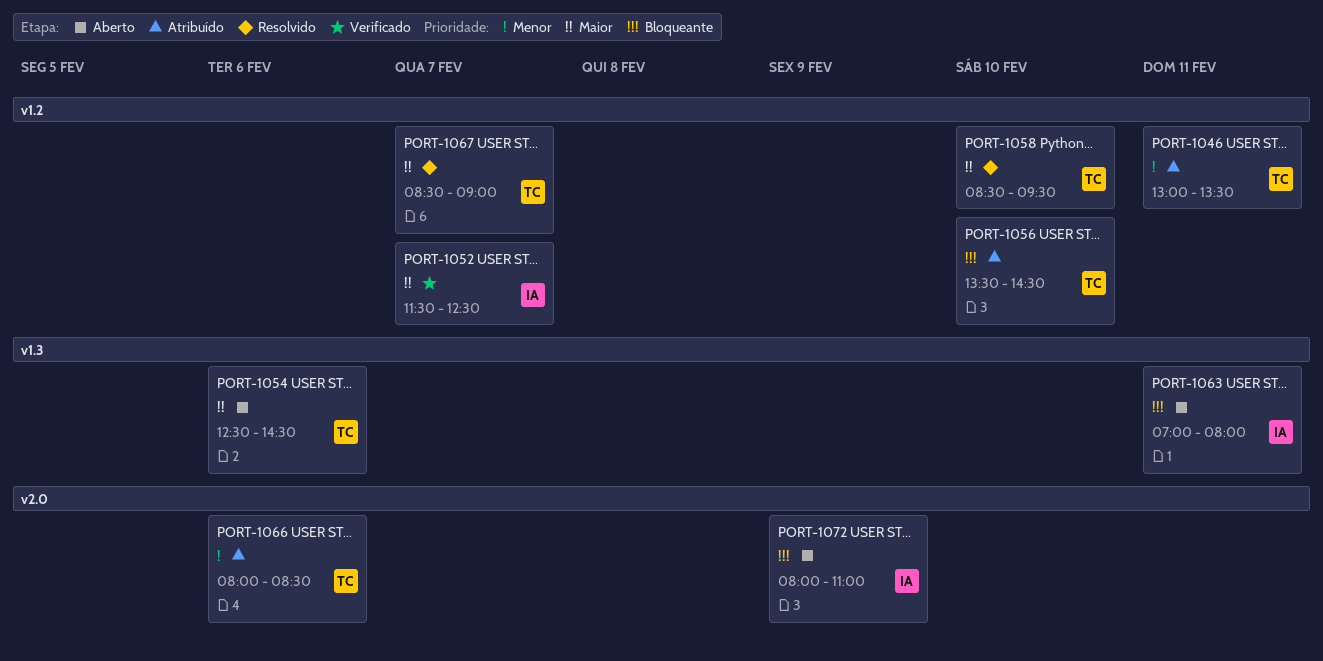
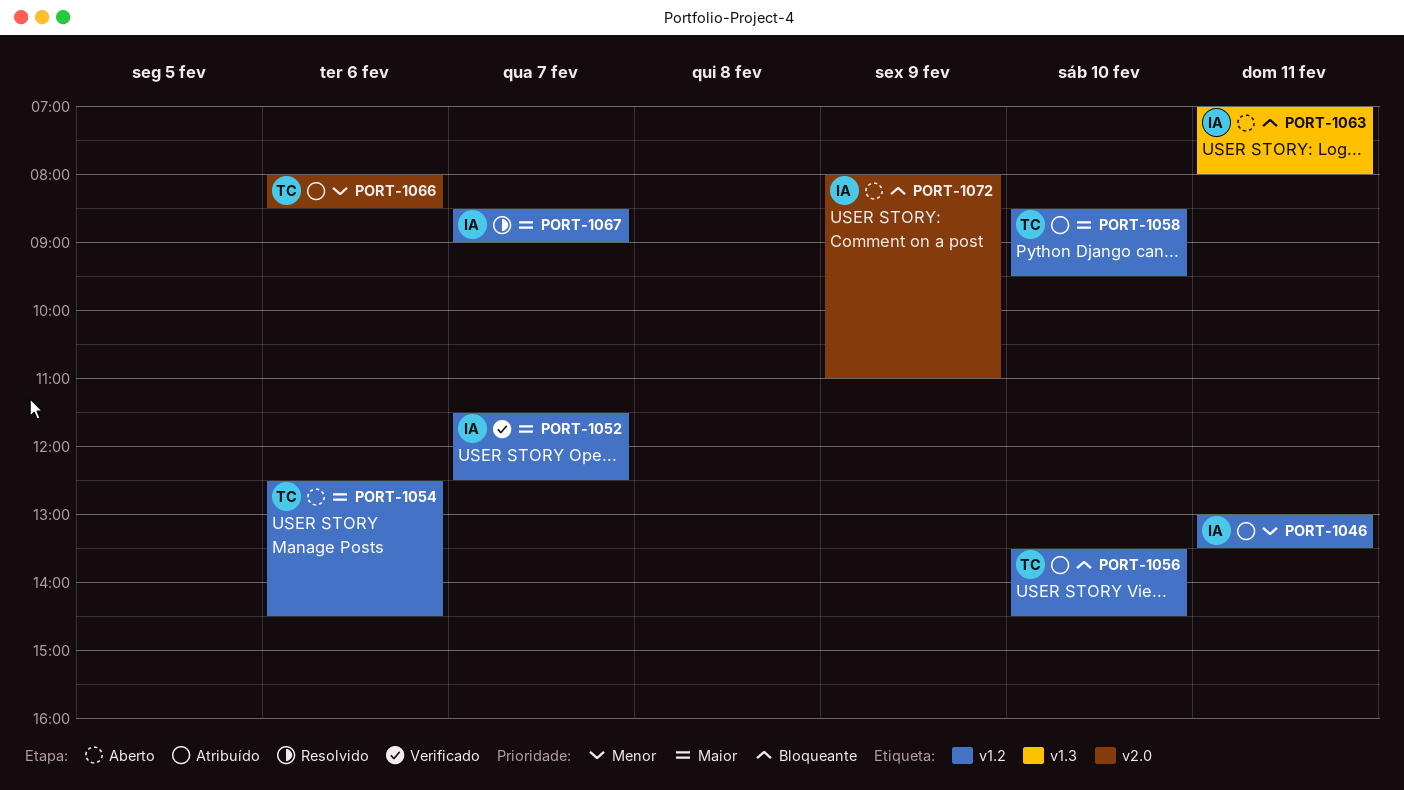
PORT-1046, owner: TC -> IA
PORT-1054, label: v1.3 -> v1.2
PORT-1058, status: Resolvido -> Atribuído
PORT-1067, owner: TC -> IA

